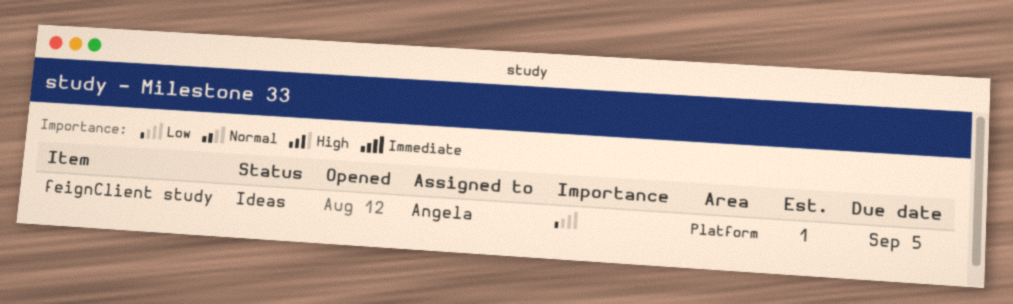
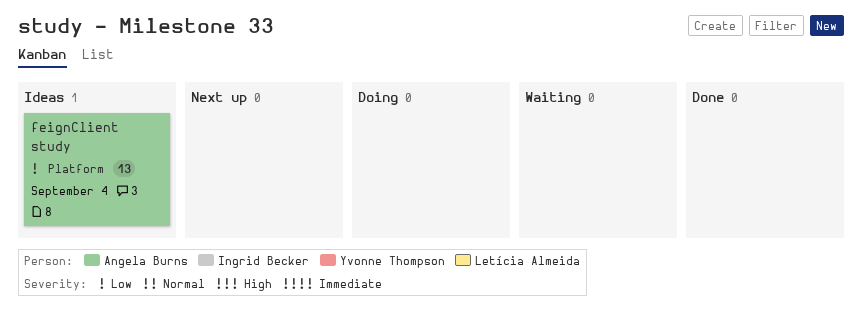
feignClient study, estimate: 1 -> 13
feignClient study, due: Sep 5 -> Sep 4

